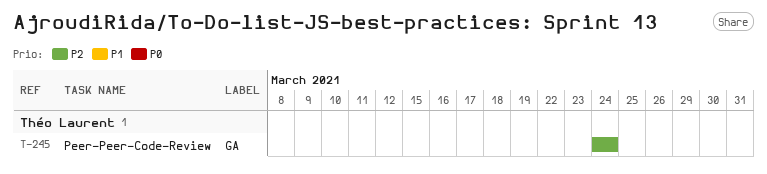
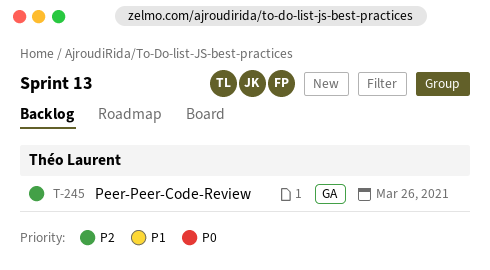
T-245, due: Mar 24 -> Mar 26

